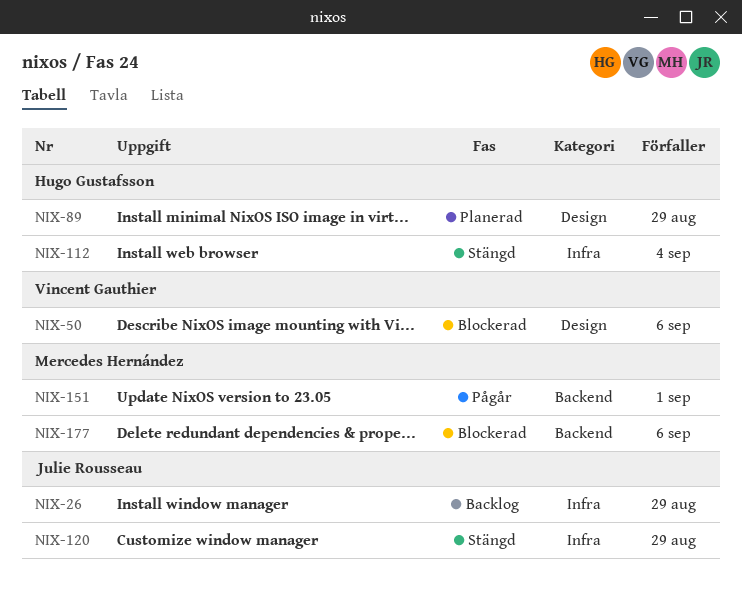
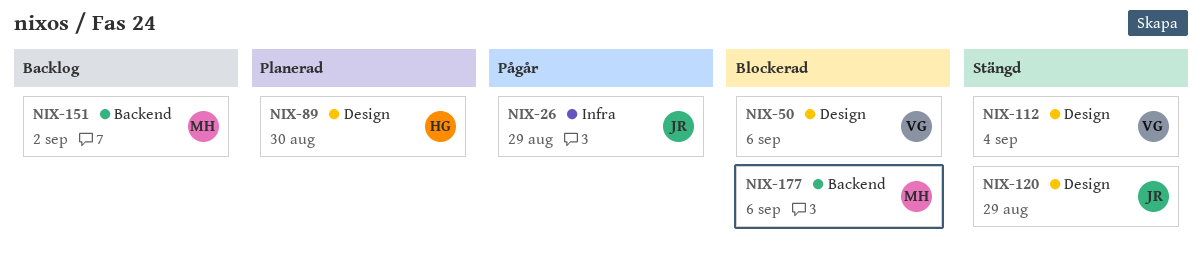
NIX-26, status: Backlog -> Pågår
NIX-89, due: Aug 29 -> Aug 30
NIX-112, owner: Hugo Gustafsson -> Vincent Gauthier
NIX-112, label: Infra -> Design
NIX-120, label: Infra -> Design
NIX-151, status: Pågår -> Backlog
NIX-151, due: Sep 1 -> Sep 2

